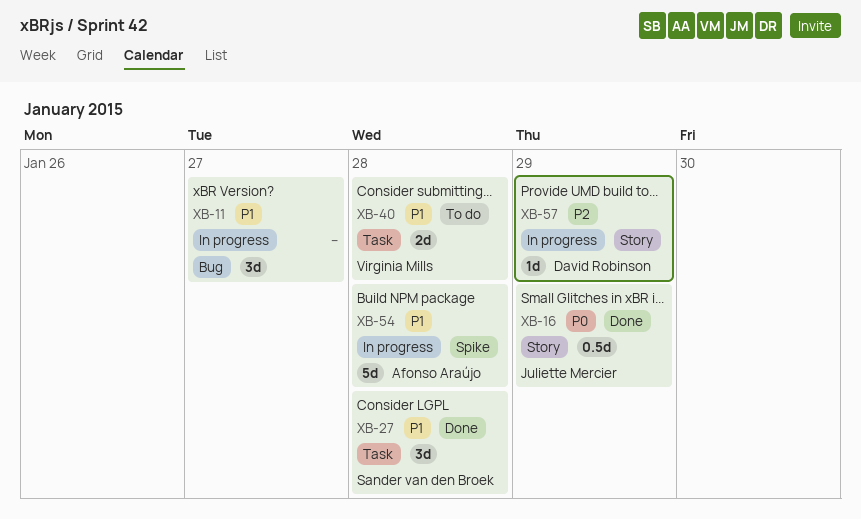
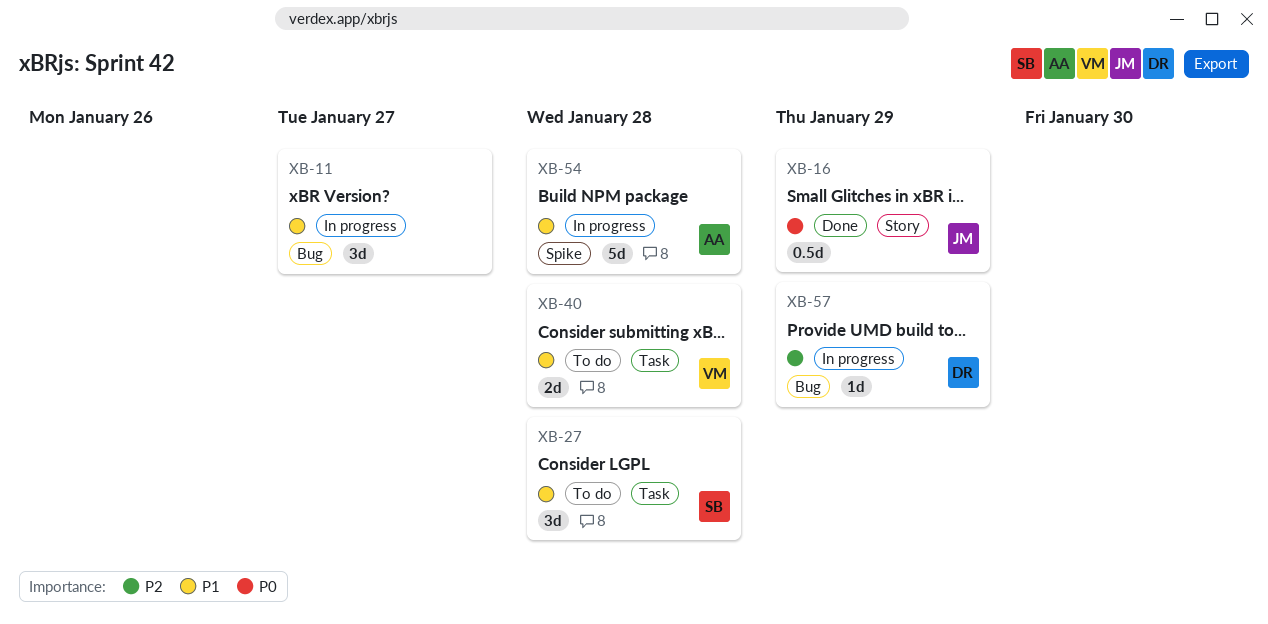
XB-27, status: Done -> To do
XB-57, label: Story -> Bug

